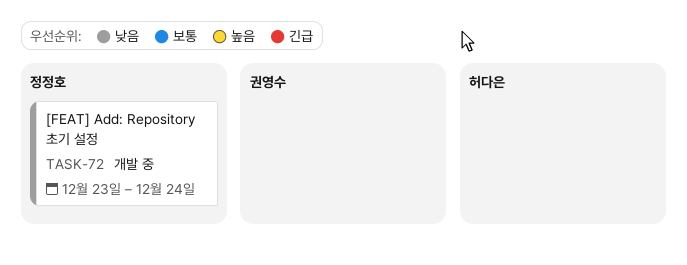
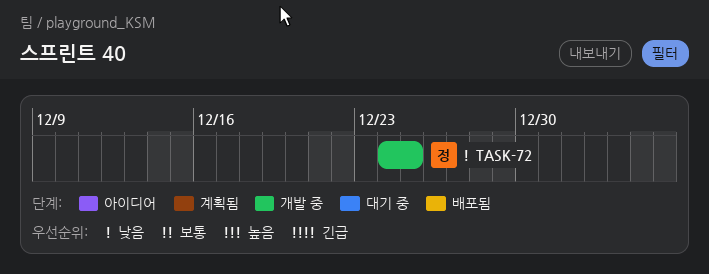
TASK-72, start: Dec 23 -> Dec 24
TASK-72, due: Dec 24 -> Dec 25

